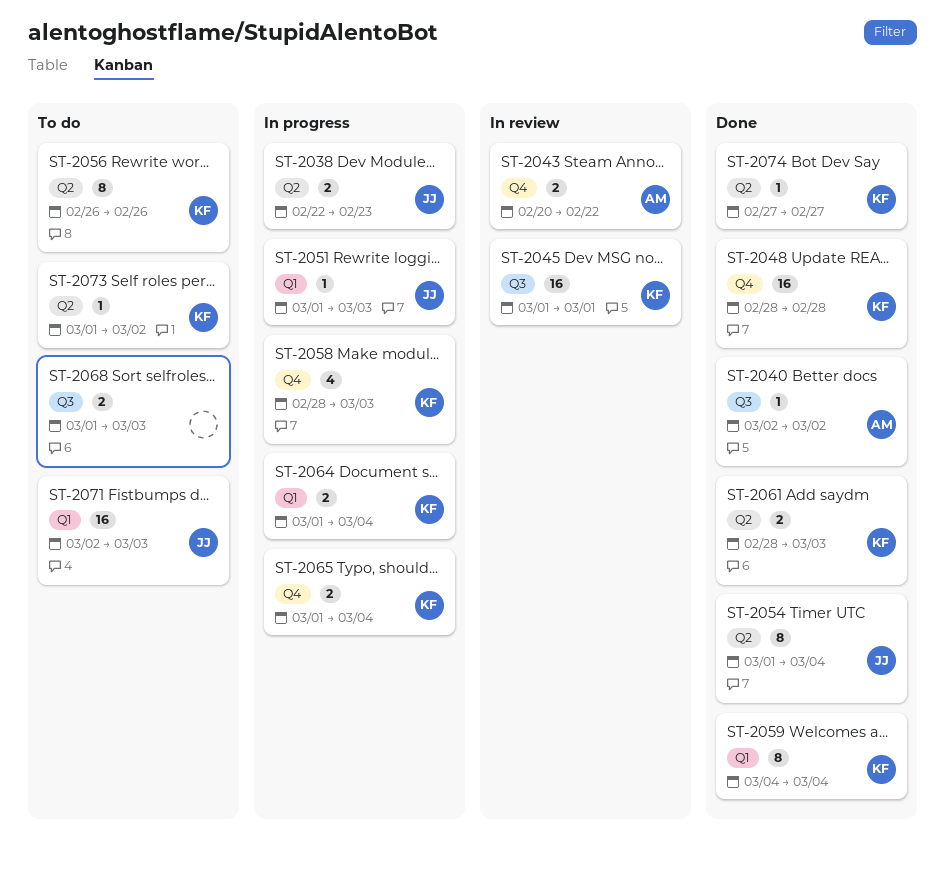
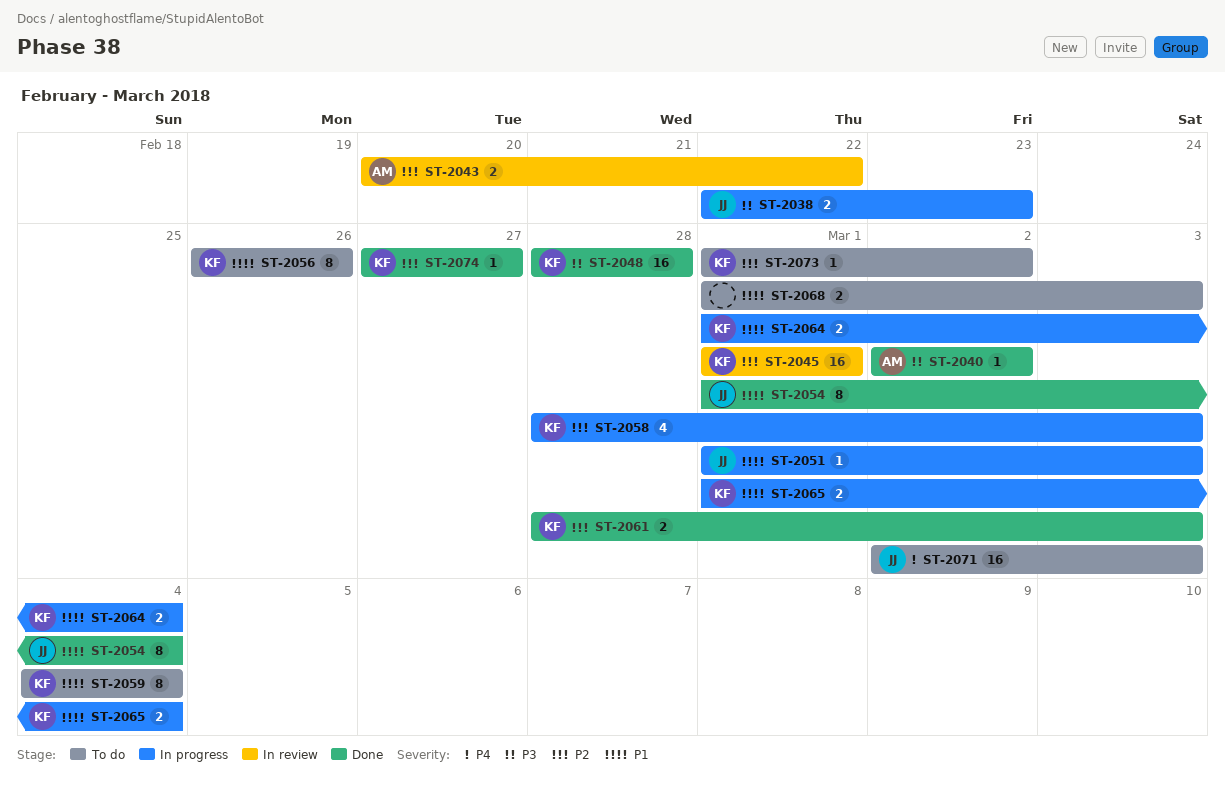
ST-2059, status: Done -> To do

